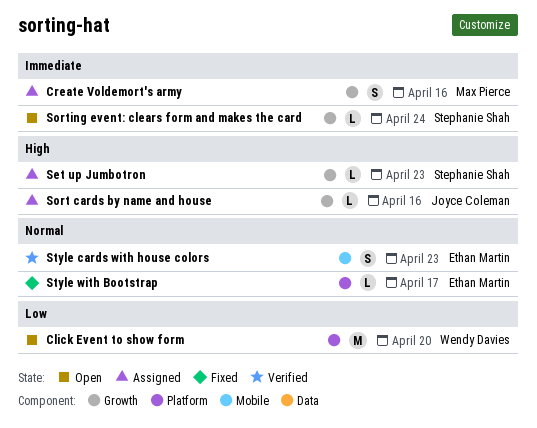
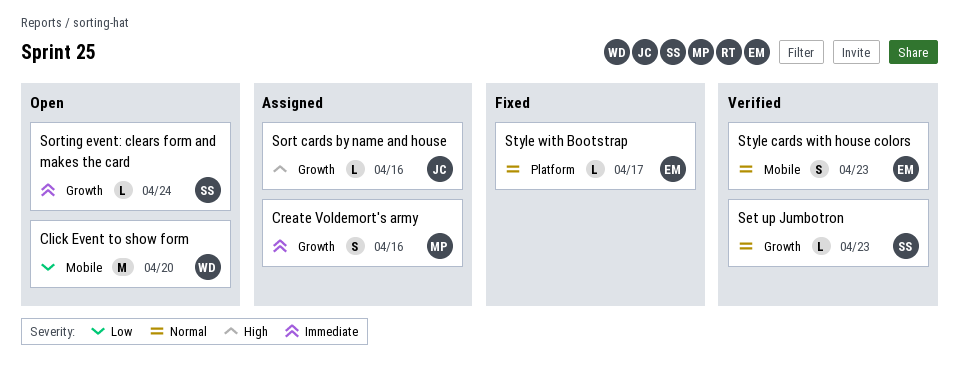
Click Event to show form, label: Platform -> Mobile
Set up Jumbotron, status: Assigned -> Verified
Set up Jumbotron, priority: High -> Normal

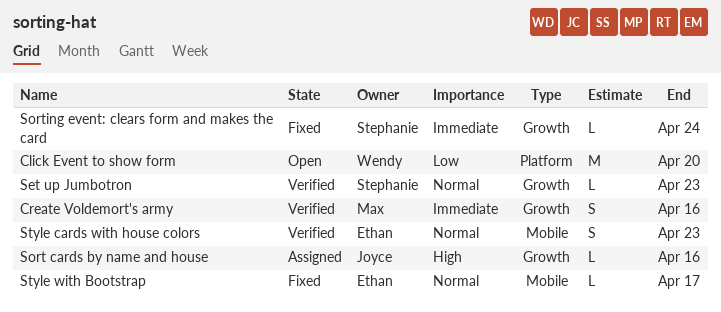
Click Event to show form, label: Mobile -> Platform
Create Voldemort's army, status: Assigned -> Verified
Sorting event: clears form and makes the card, status: Open -> Fixed
Style with Bootstrap, label: Platform -> Mobile

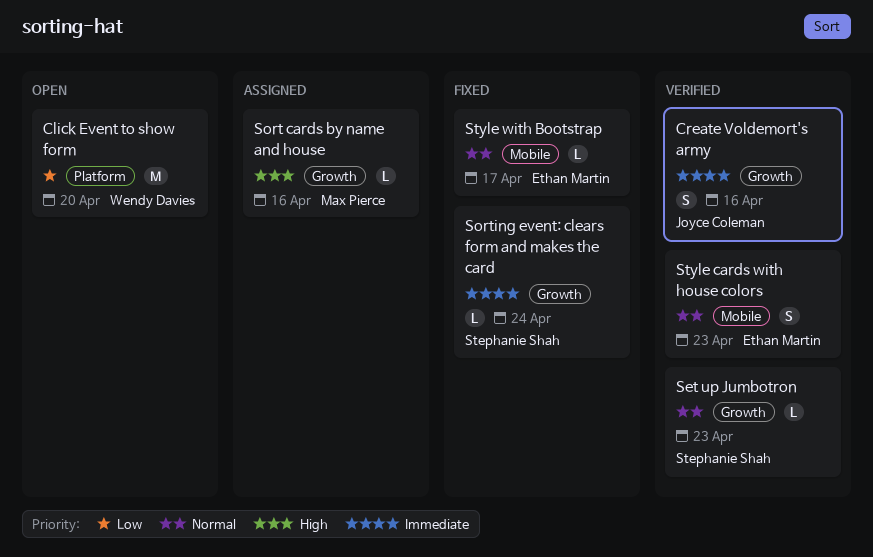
Create Voldemort's army, owner: Max Pierce -> Joyce Coleman
Sort cards by name and house, owner: Joyce Coleman -> Max Pierce

